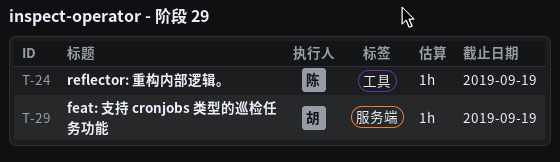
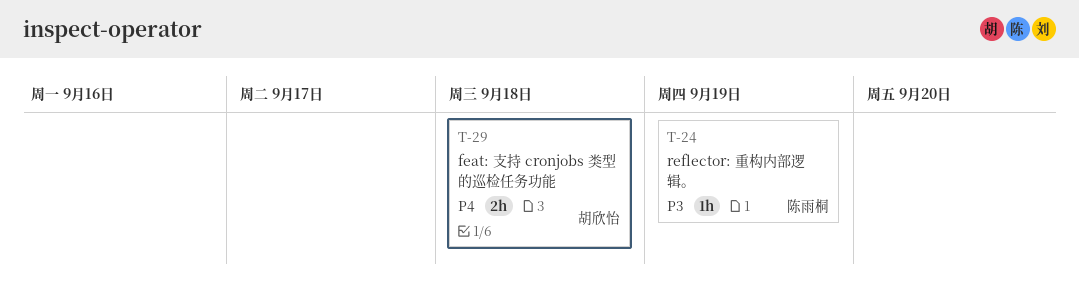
T-29, estimate: 1h -> 2h
T-29, due: Sep 19 -> Sep 18

